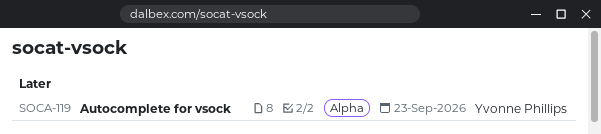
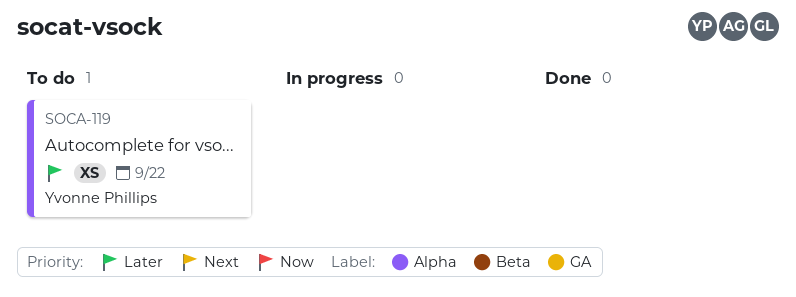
SOCA-119, due: Sep 23 -> Sep 22

